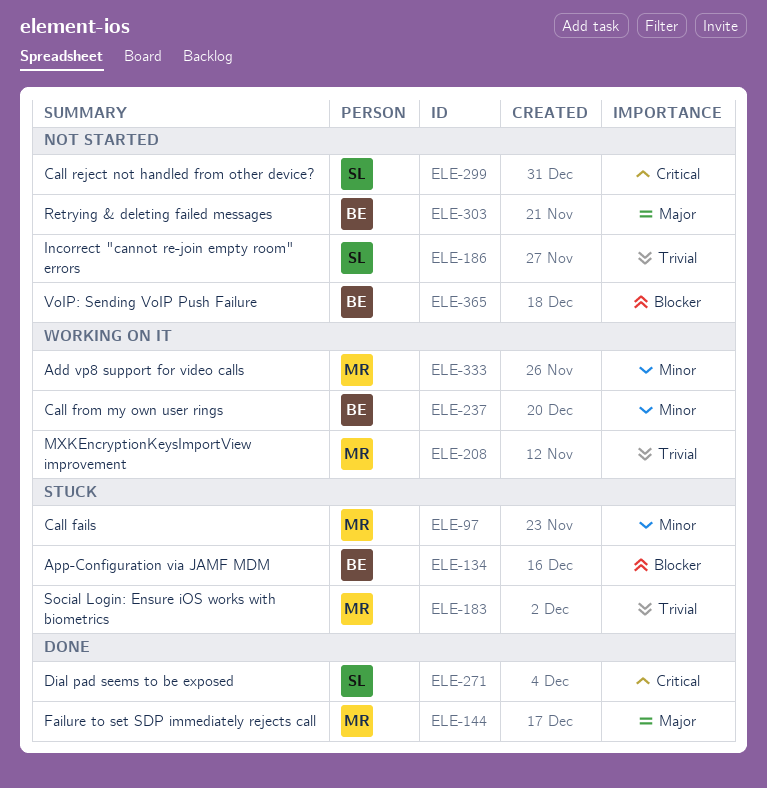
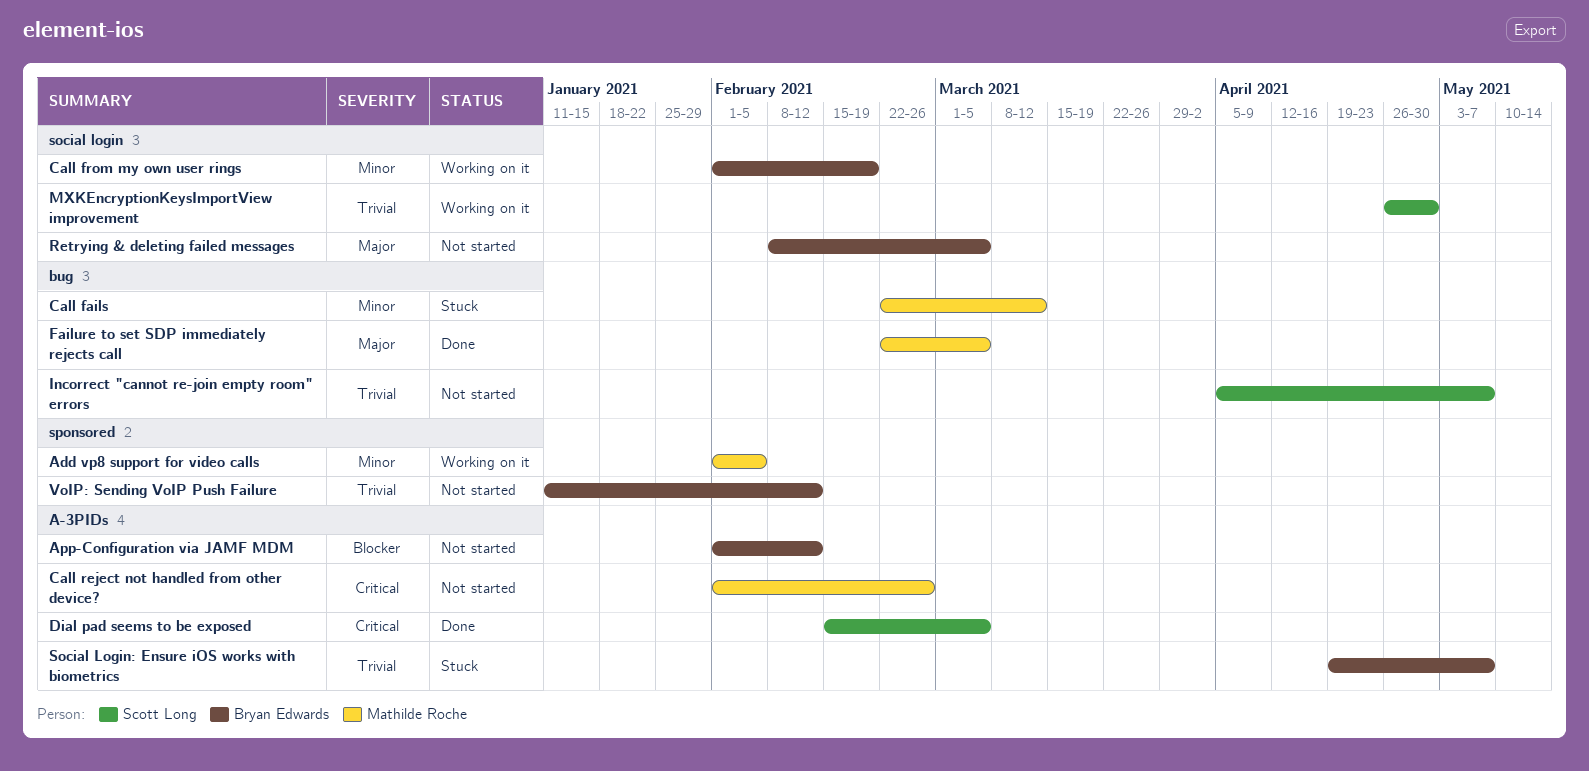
App-Configuration via JAMF MDM, status: Stuck -> Not started
Call reject not handled from other device?, owner: Scott Long -> Mathilde Roche
MXKEncryptionKeysImportView improvement, owner: Mathilde Roche -> Scott Long
Social Login: Ensure iOS works with biometrics, owner: Mathilde Roche -> Bryan Edwards
VoIP: Sending VoIP Push Failure, priority: Blocker -> Trivial

